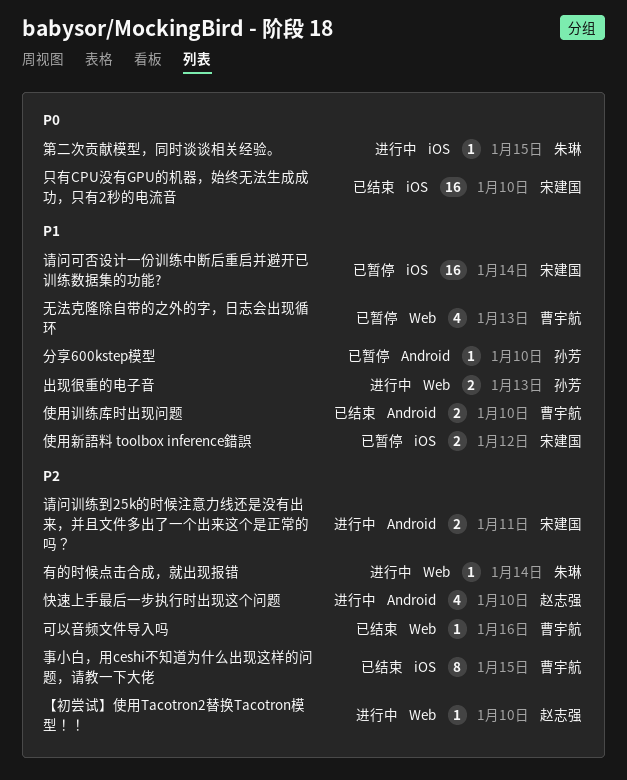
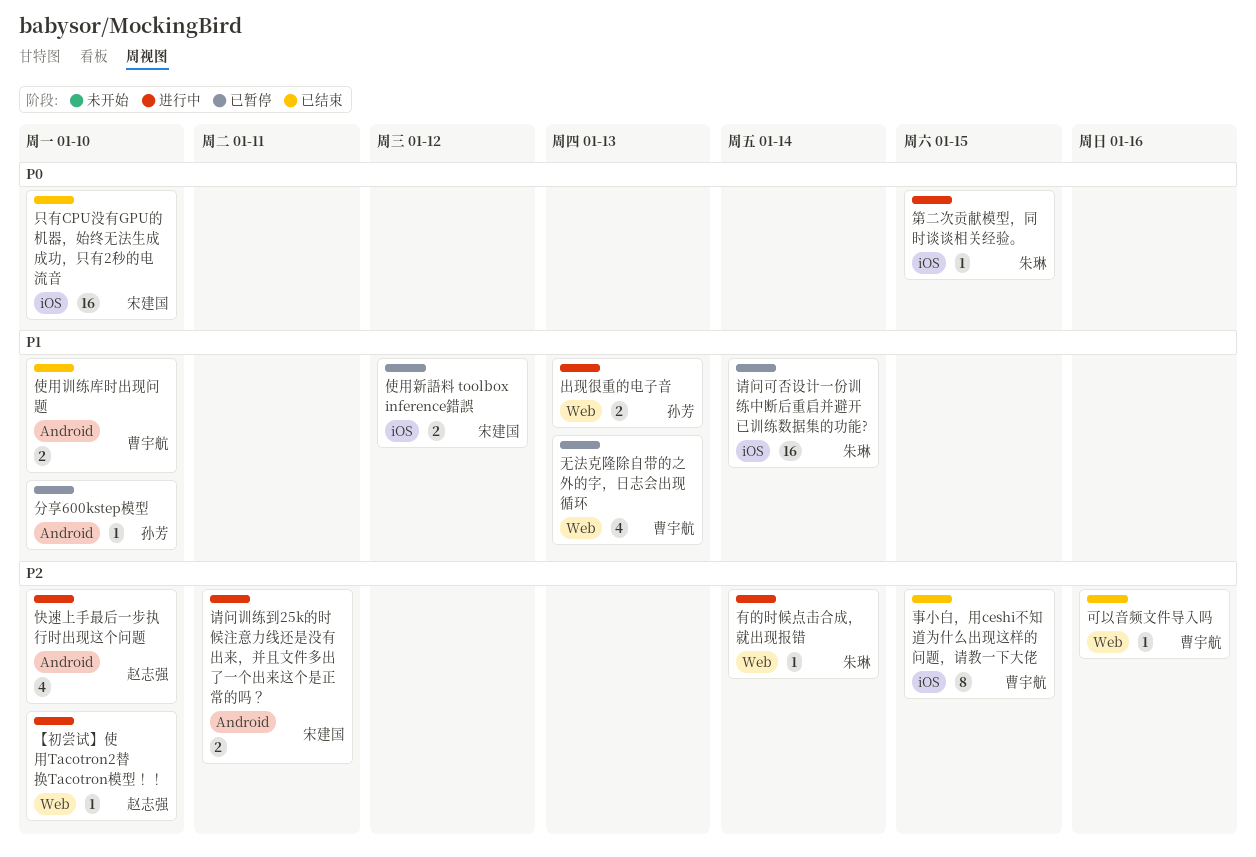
请问可否设计一份训练中断后重启并避开已训练数据集的功能?, owner: 宋建国 -> 朱琳

